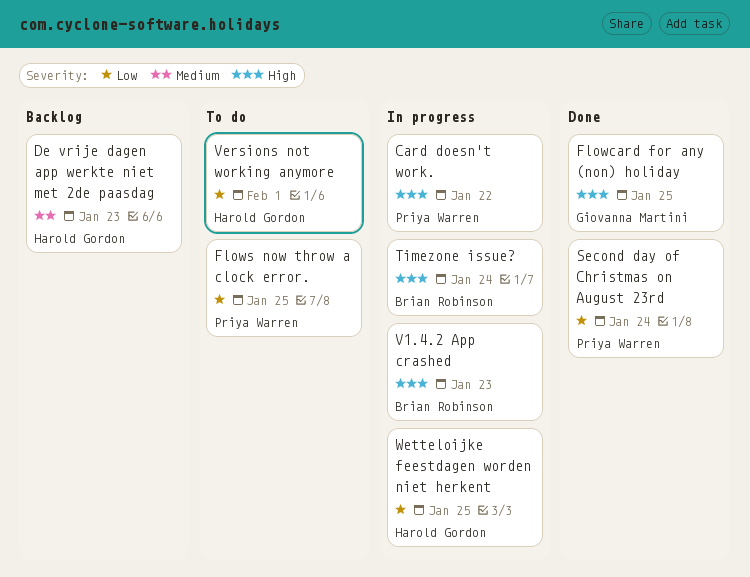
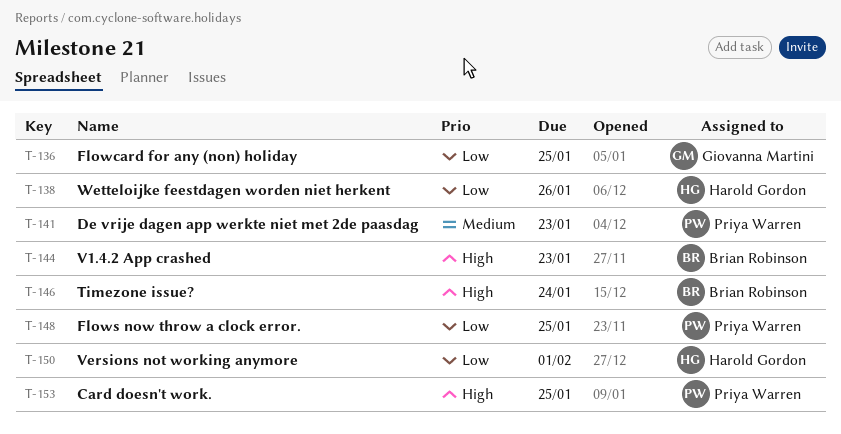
Card doesn't work., due: Jan 22 -> Jan 25
De vrije dagen app werkte niet met 2de paasdag, owner: Harold Gordon -> Priya Warren
Flowcard for any (non) holiday, priority: High -> Low
Second day of Christmas on August 23rd: present -> none
Wetteloijke feestdagen worden niet herkent, due: Jan 25 -> Jan 26

